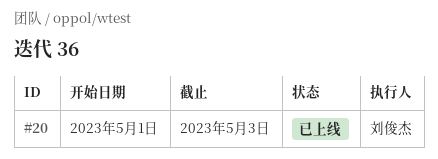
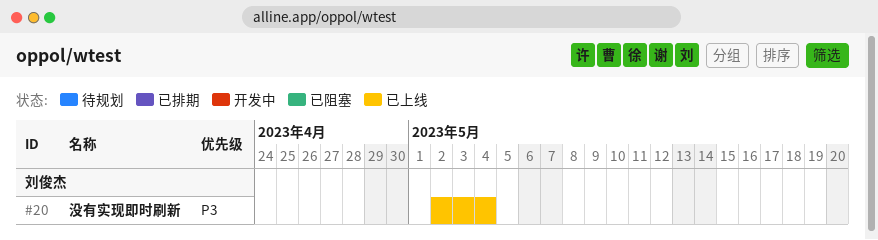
#20, start: May 1 -> May 2
#20, due: May 3 -> May 4

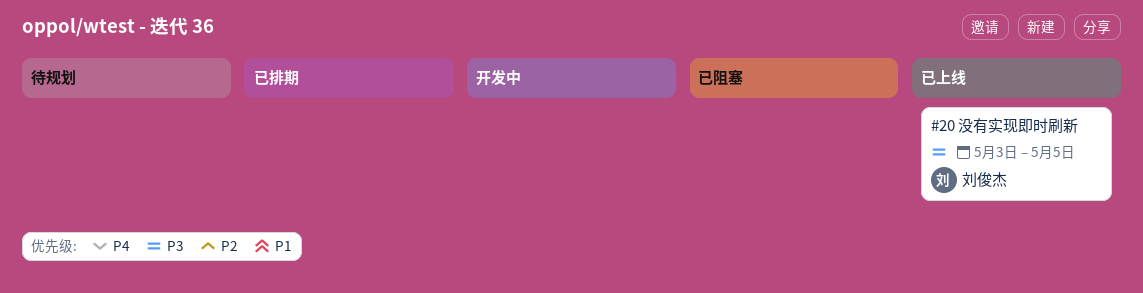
#20, start: May 2 -> May 3
#20, due: May 4 -> May 5

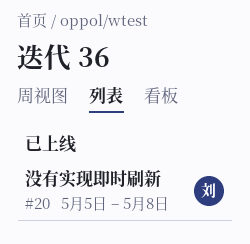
#20, start: May 3 -> May 5
#20, due: May 5 -> May 8

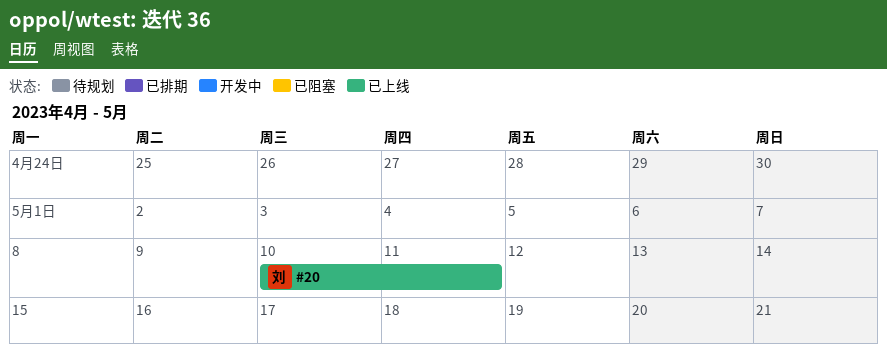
#20, start: May 5 -> May 10
#20, due: May 8 -> May 11

